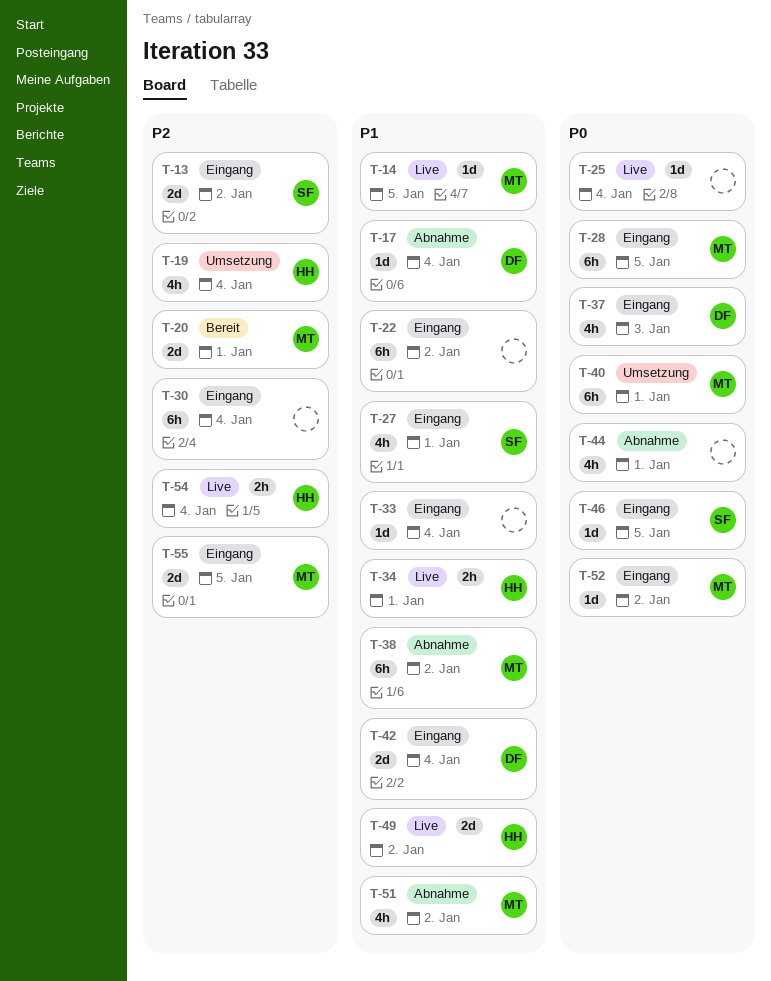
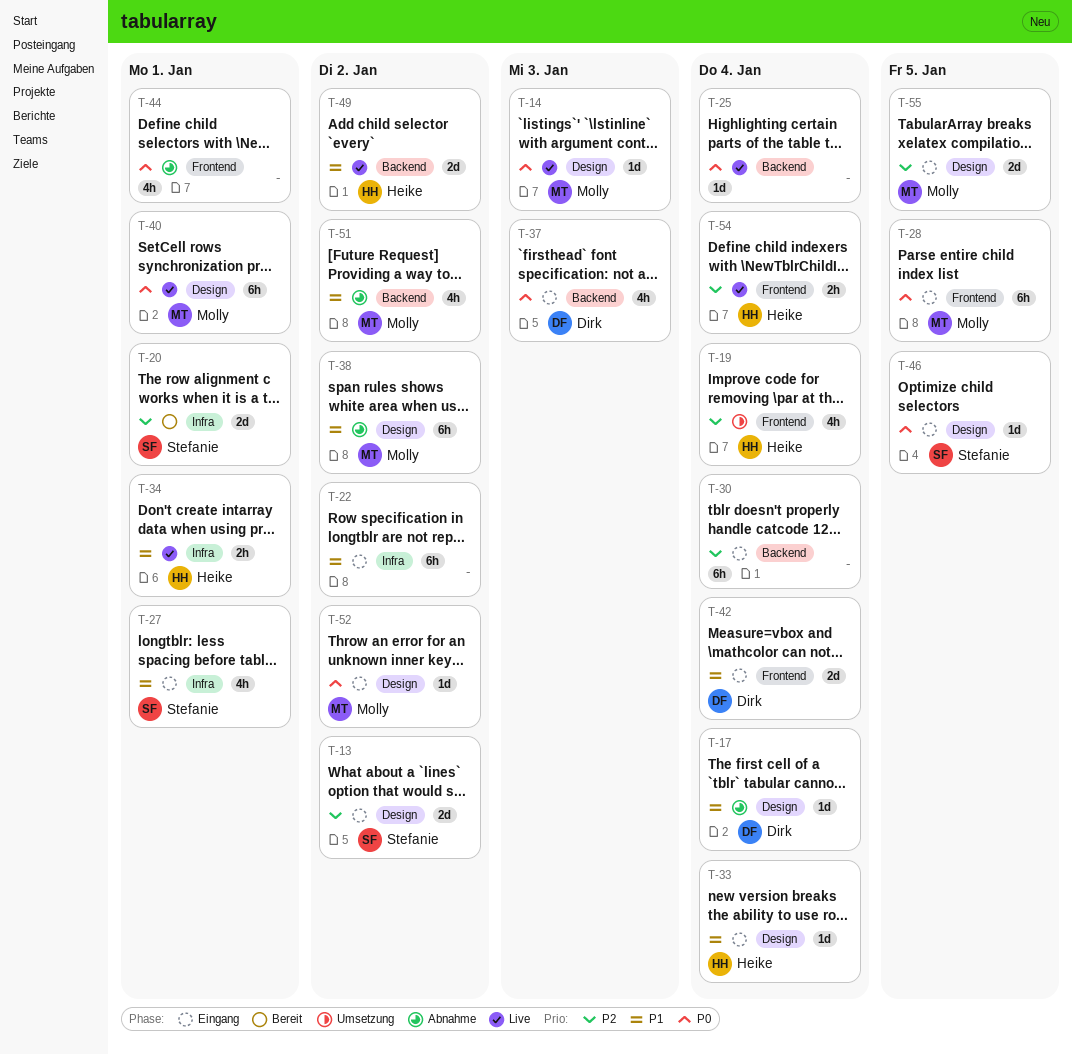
T-14, priority: P1 -> P0
T-14, due: Jan 5 -> Jan 3
T-20, owner: Molly -> Stefanie
T-33, owner: none -> Heike
T-40, status: Umsetzung -> Live

